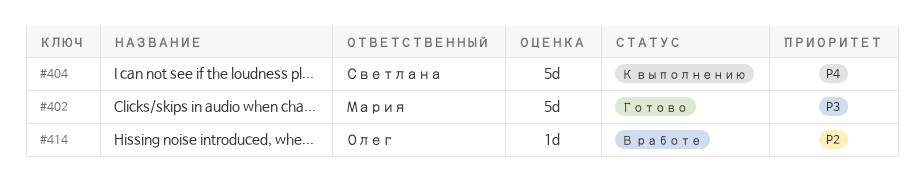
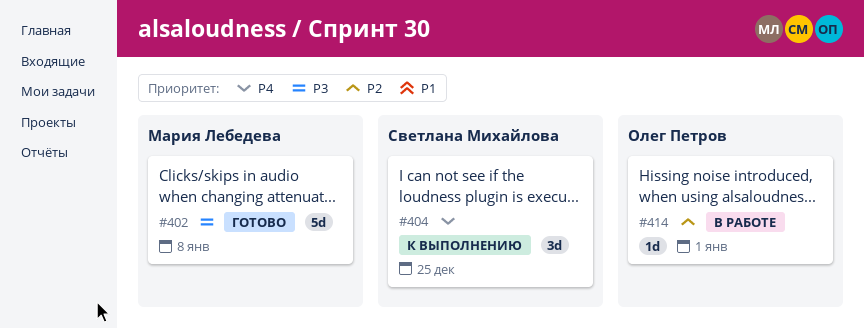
#404, estimate: 5d -> 3d

